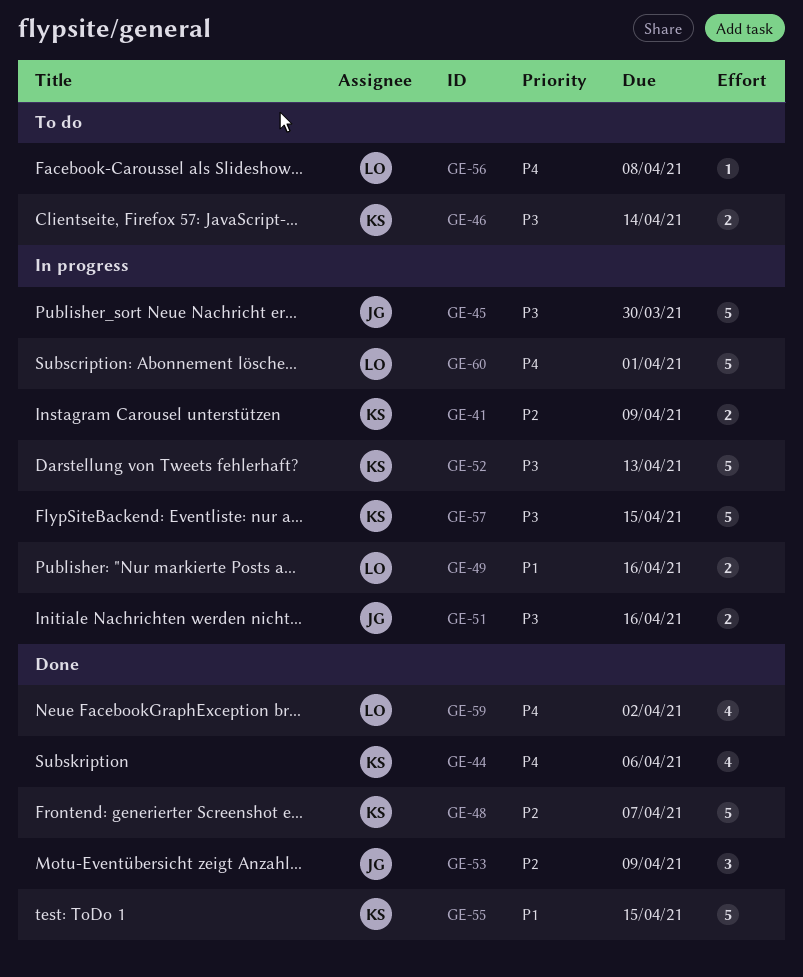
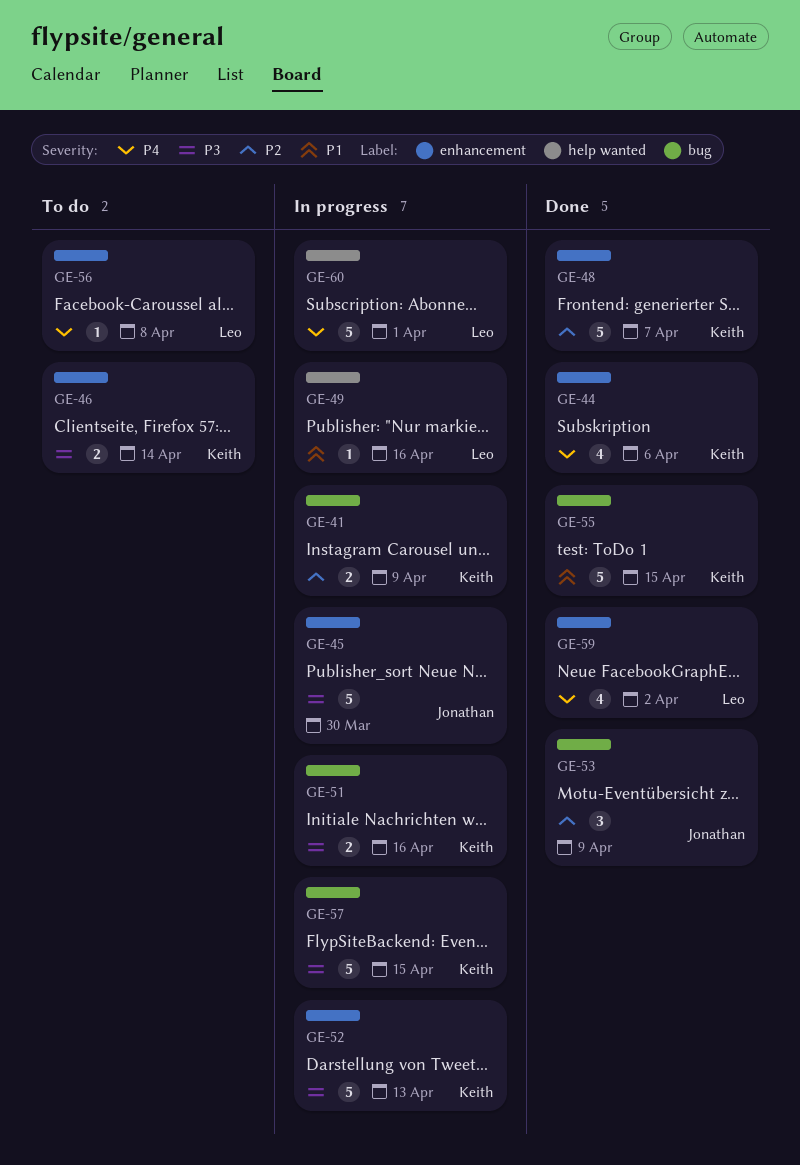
GE-49, estimate: 2 -> 1
GE-51, owner: Jonathan -> Keith

